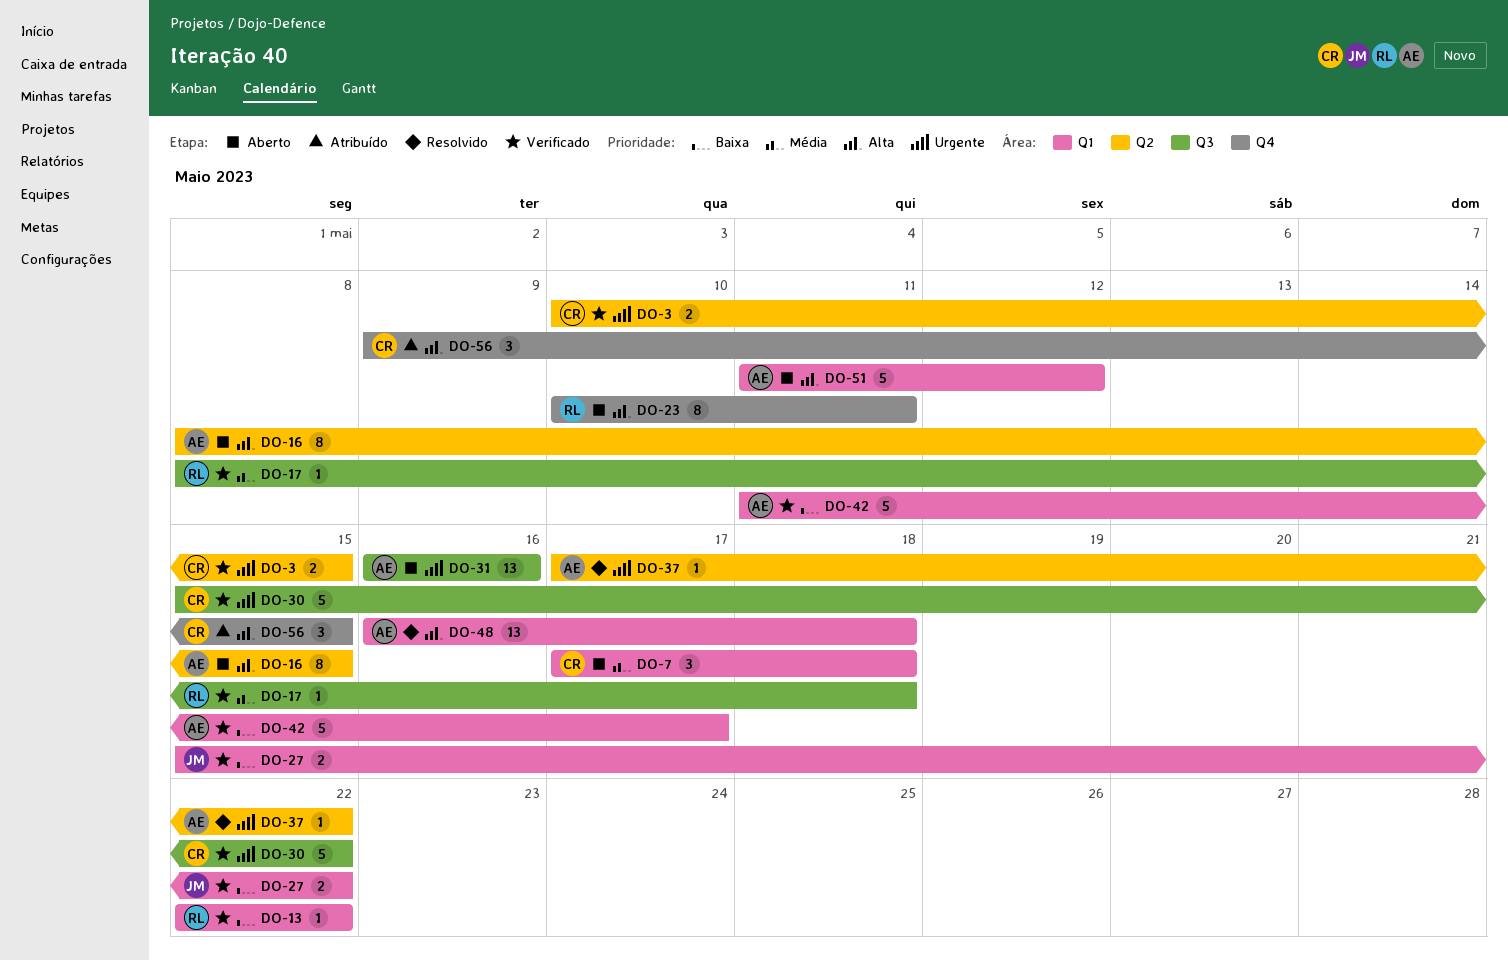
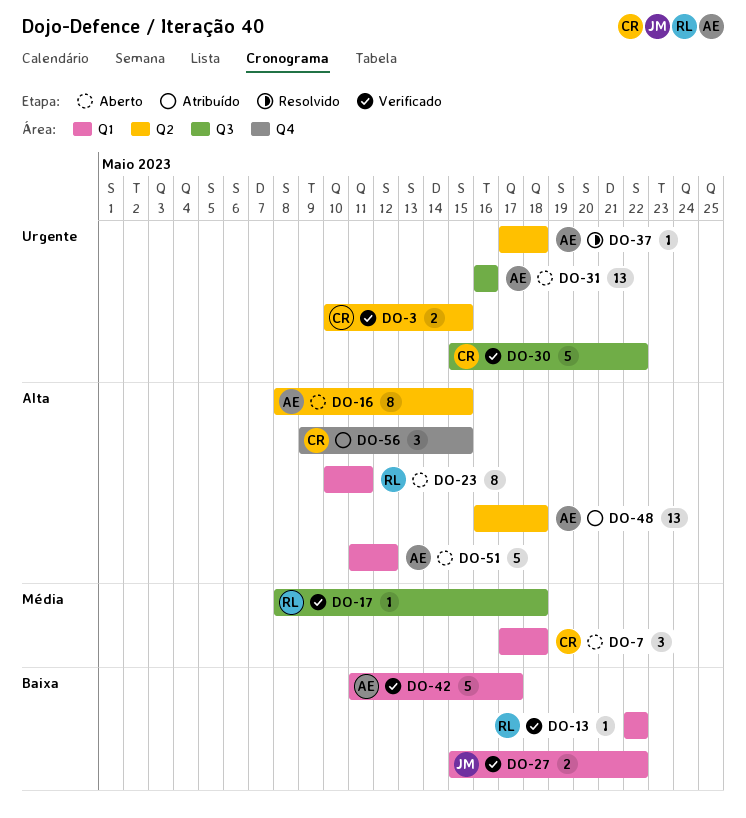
DO-23, label: Q4 -> Q1
DO-37, due: May 22 -> May 18
DO-48, status: Resolvido -> Atribuído
DO-48, label: Q1 -> Q2

